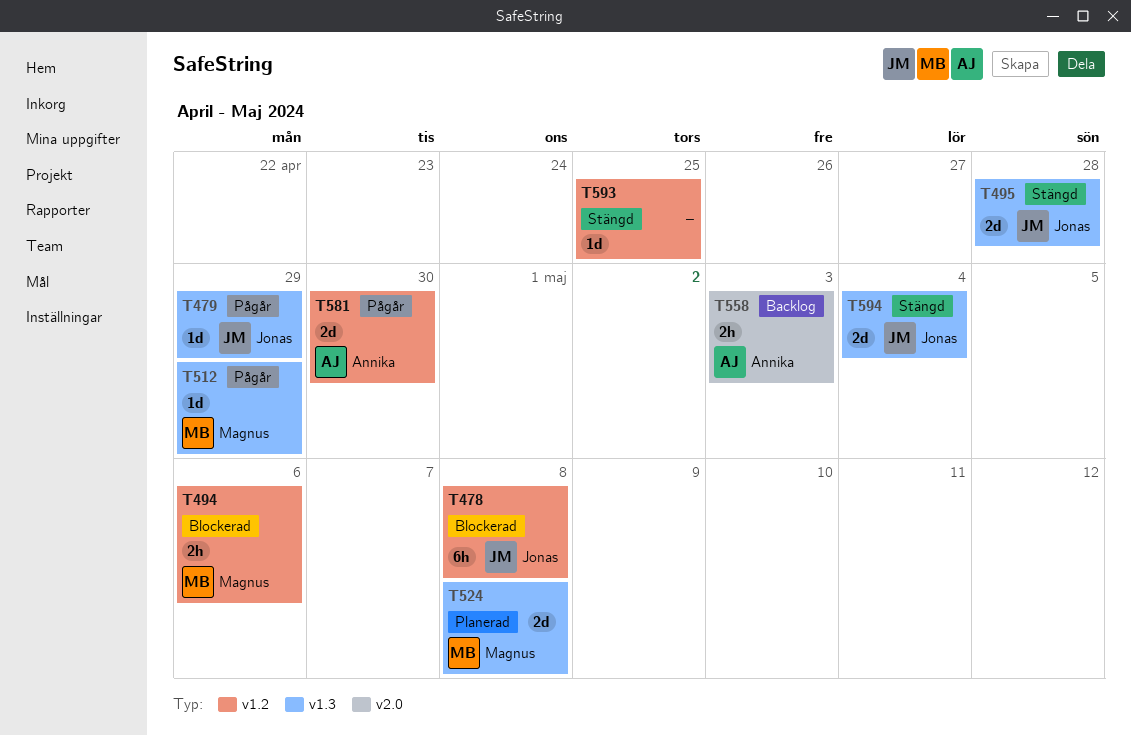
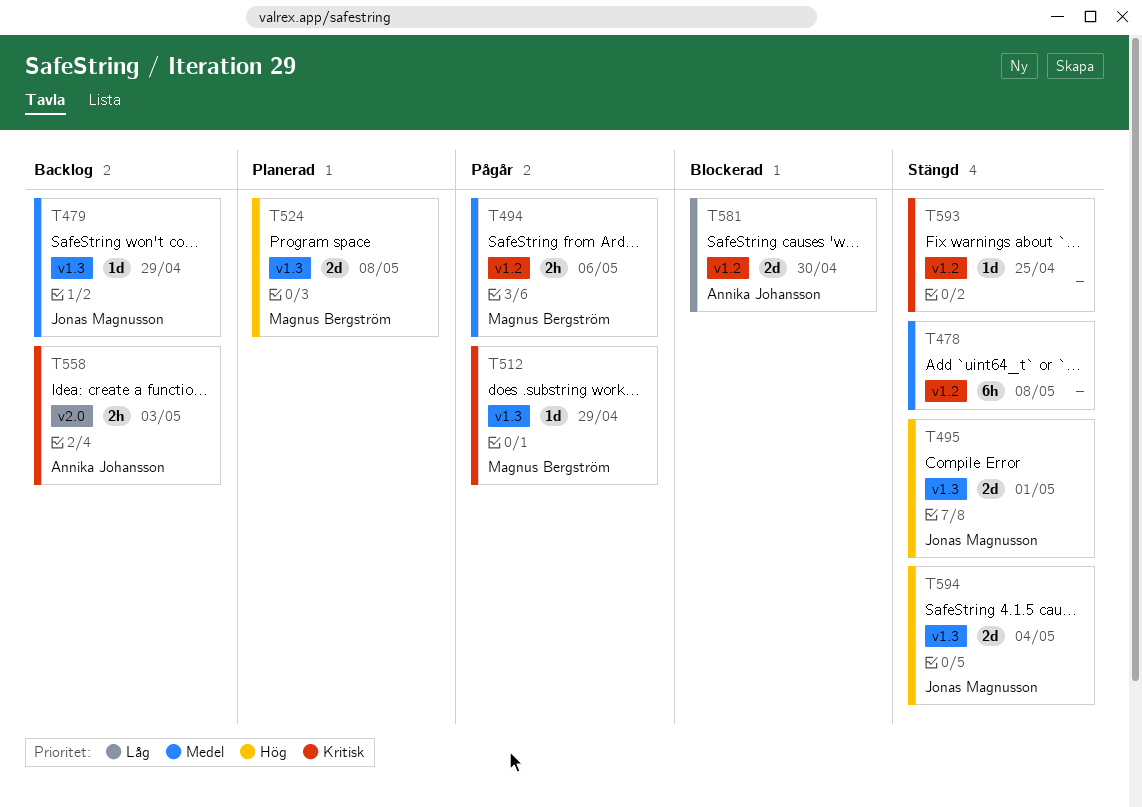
T478, status: Blockerad -> Stängd
T478, owner: Jonas Magnusson -> none
T479, status: Pågår -> Backlog
T494, status: Blockerad -> Pågår
T495, due: Apr 28 -> May 1
T581, status: Pågår -> Blockerad

